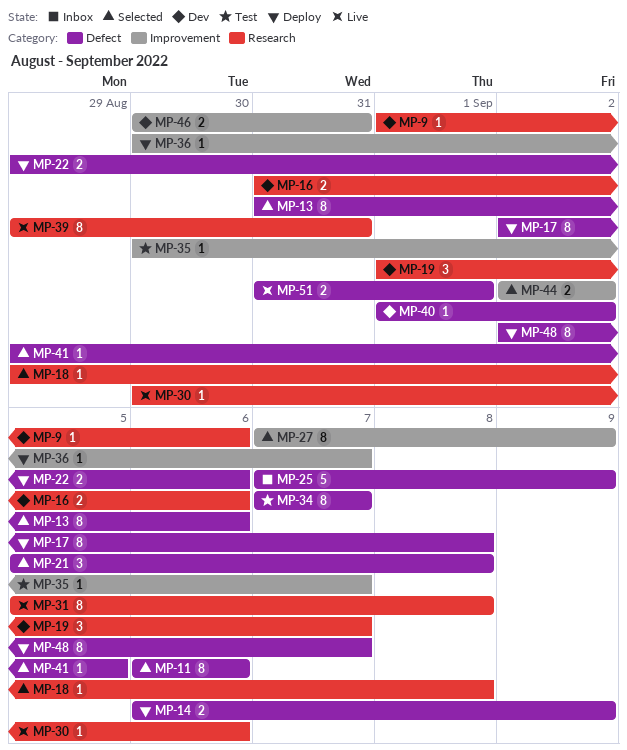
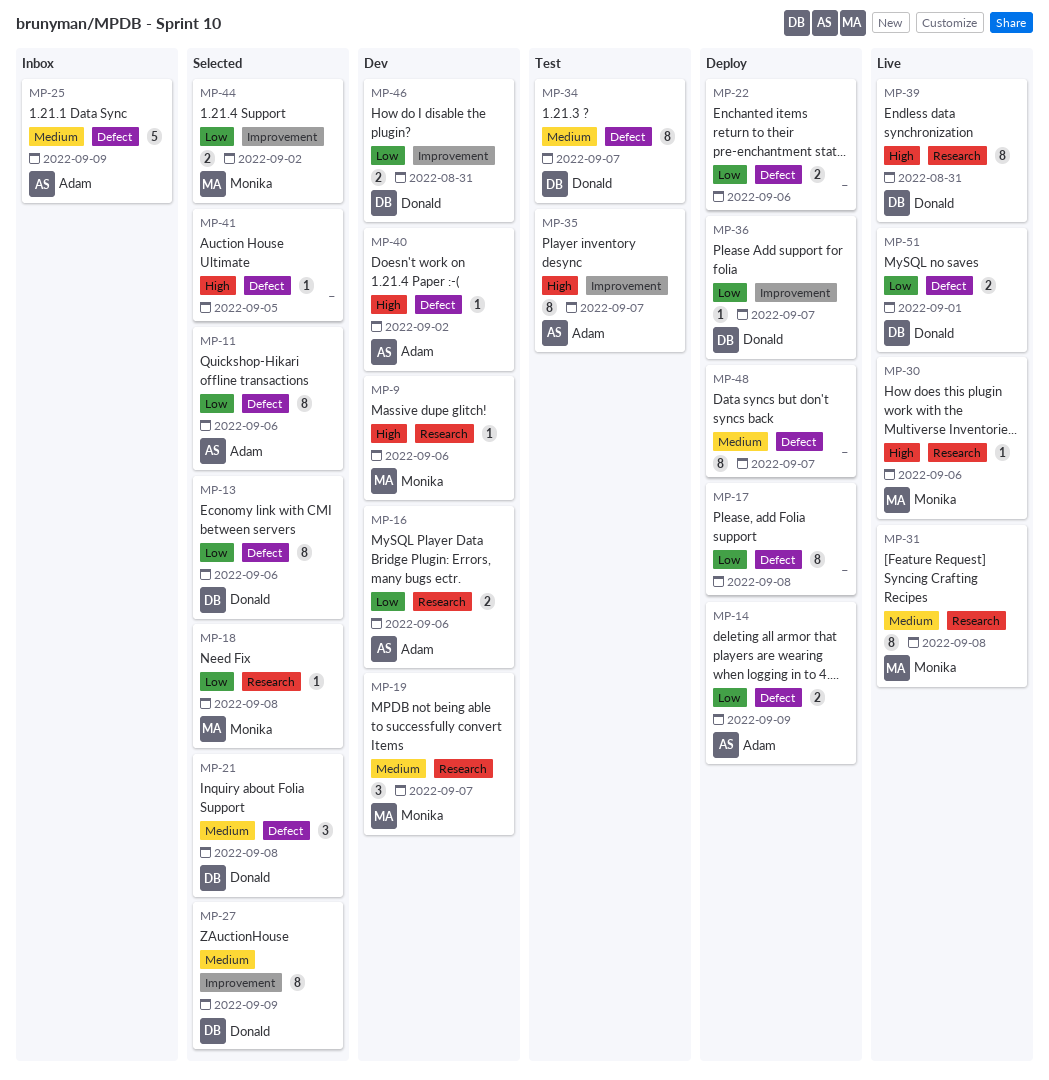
MP-35, estimate: 1 -> 8

